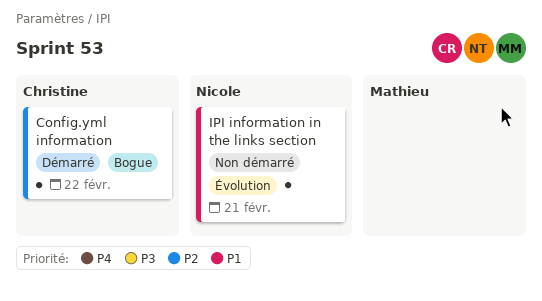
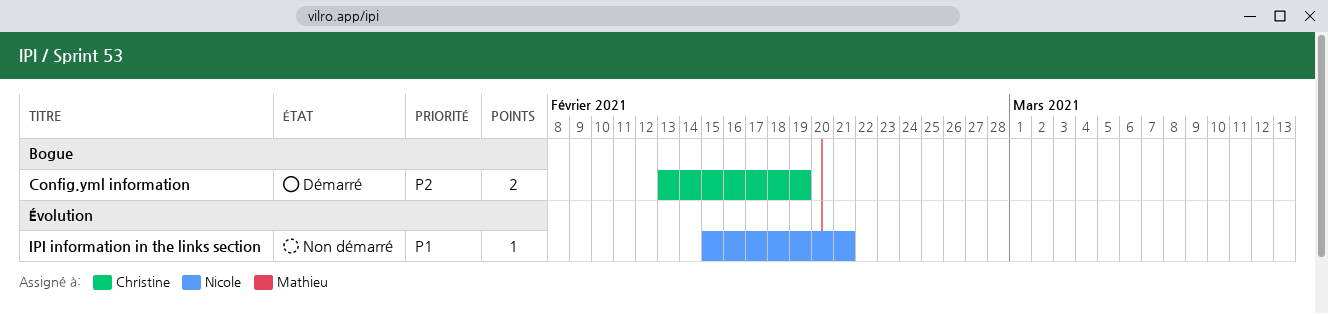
Config.yml information, estimate: 1 -> 2
Config.yml information, due: Feb 22 -> Feb 19

